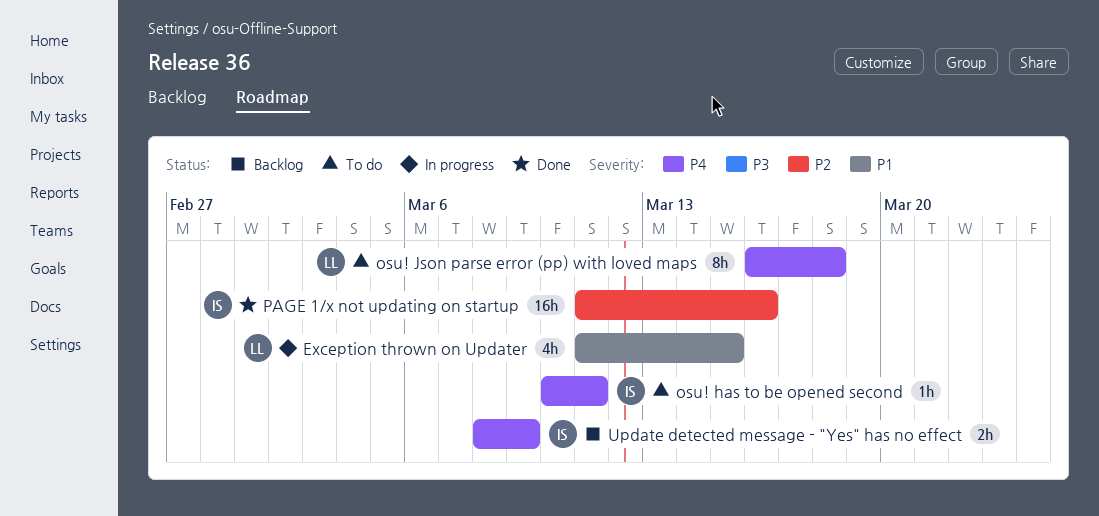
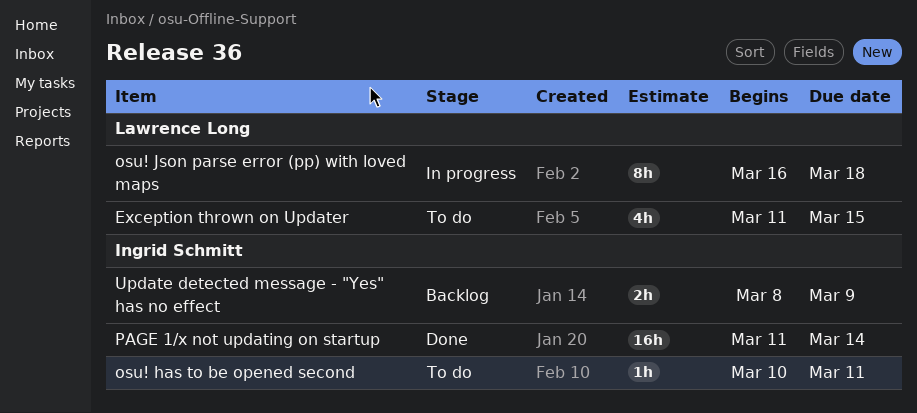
Exception thrown on Updater, status: In progress -> To do
osu! Json parse error (pp) with loved maps, status: To do -> In progress
PAGE 1/x not updating on startup, due: Mar 16 -> Mar 14

